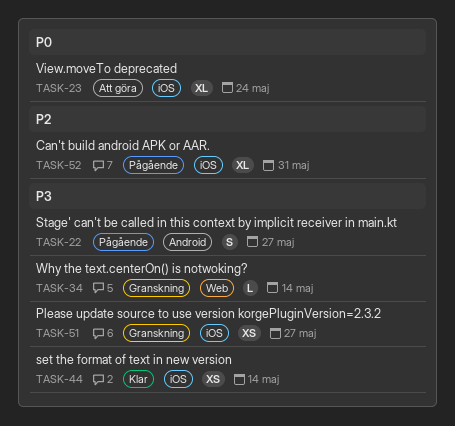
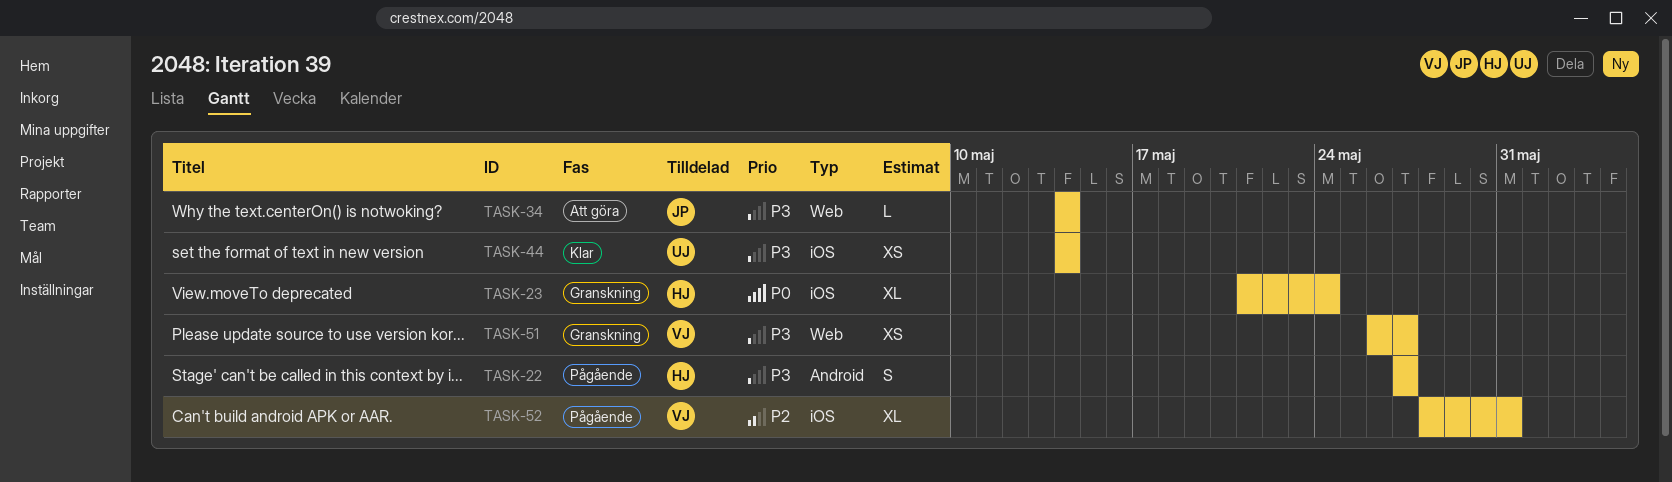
TASK-23, status: Att göra -> Granskning
TASK-34, status: Granskning -> Att göra
TASK-51, label: iOS -> Web

